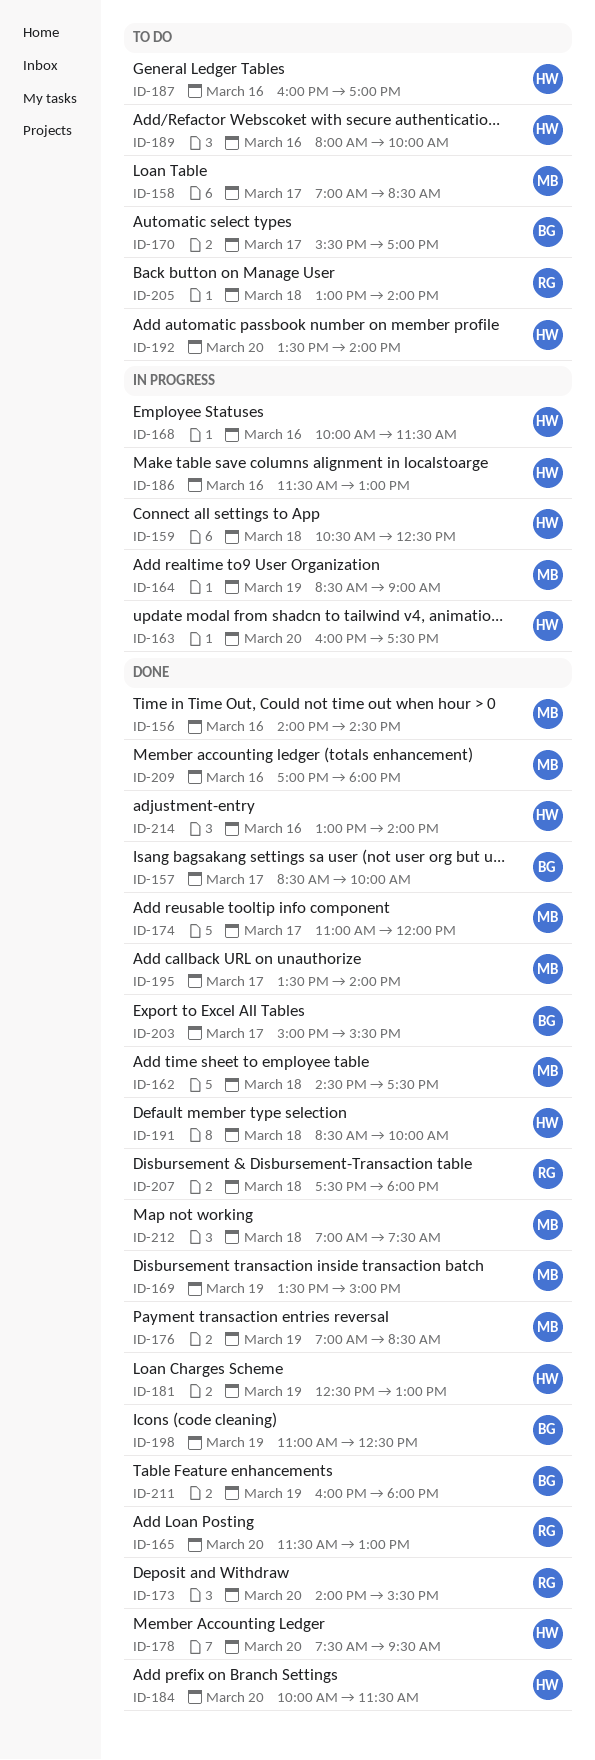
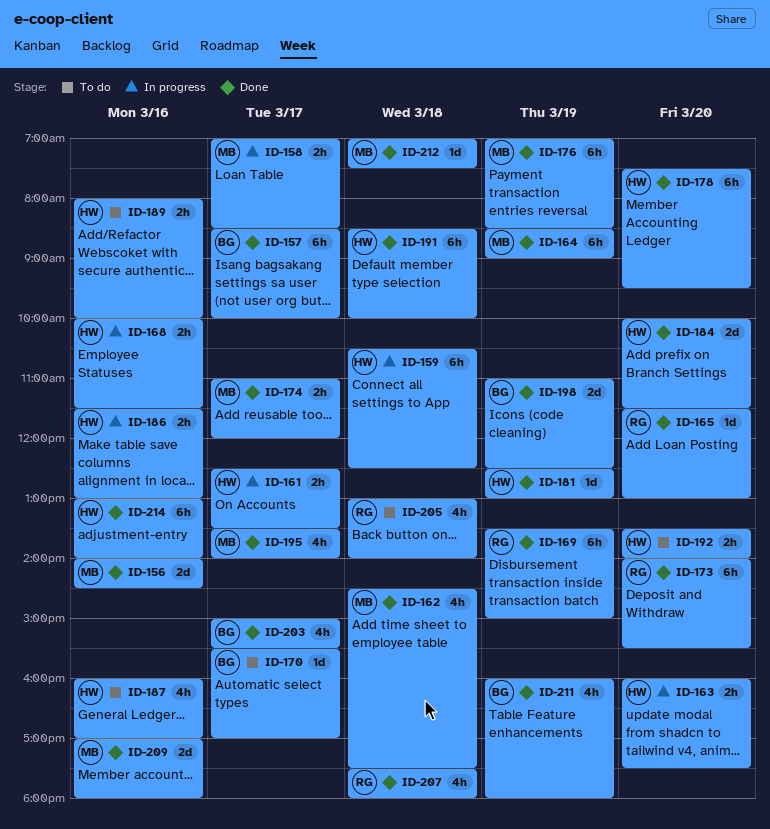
ID-158, status: To do -> In progress
ID-161: none -> present
ID-164, status: In progress -> Done
ID-169, owner: MB -> RG

